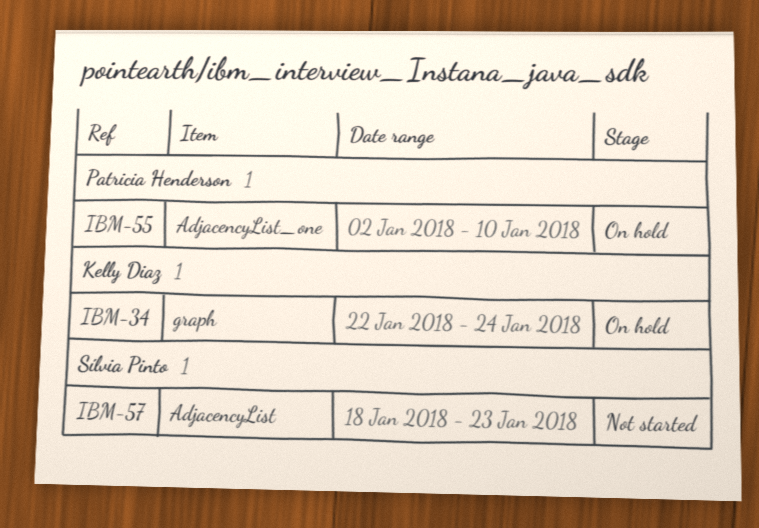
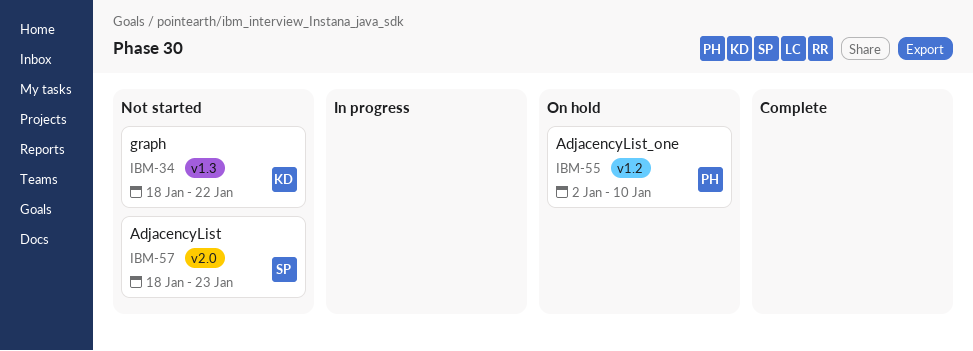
IBM-34, status: On hold -> Not started
IBM-34, start: Jan 22 -> Jan 18
IBM-34, due: Jan 24 -> Jan 22

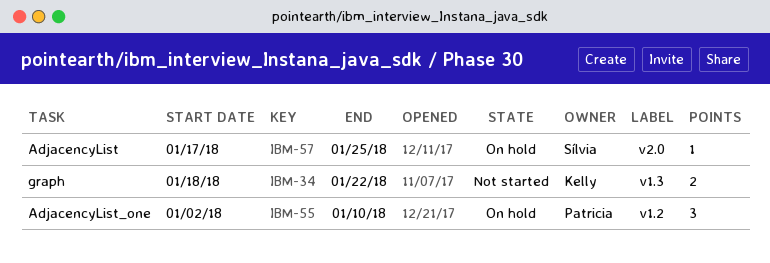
IBM-57, status: Not started -> On hold
IBM-57, start: Jan 18 -> Jan 17
IBM-57, due: Jan 23 -> Jan 25

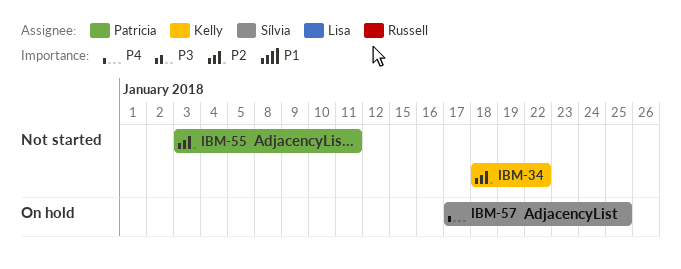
IBM-55, status: On hold -> Not started
IBM-55, start: Jan 2 -> Jan 3
IBM-55, due: Jan 10 -> Jan 11

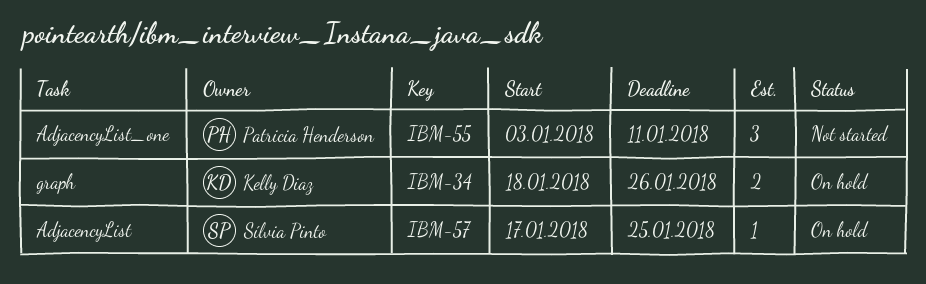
IBM-34, status: Not started -> On hold
IBM-34, due: Jan 22 -> Jan 26

